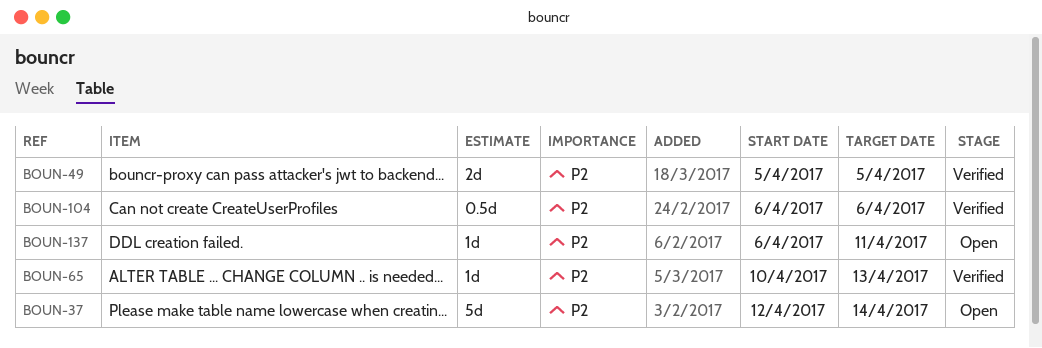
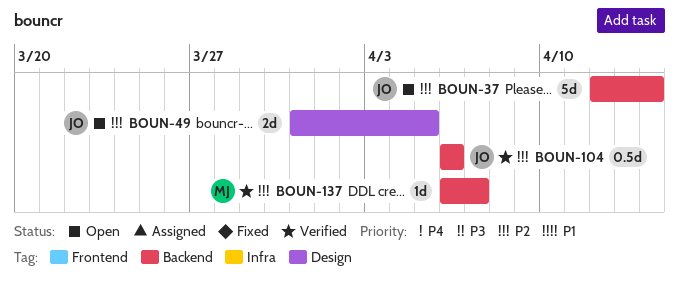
BOUN-49, status: Verified -> Open
BOUN-49, start: Apr 5 -> Mar 31
BOUN-65: present -> none
BOUN-137, status: Open -> Verified
BOUN-137, due: Apr 11 -> Apr 7

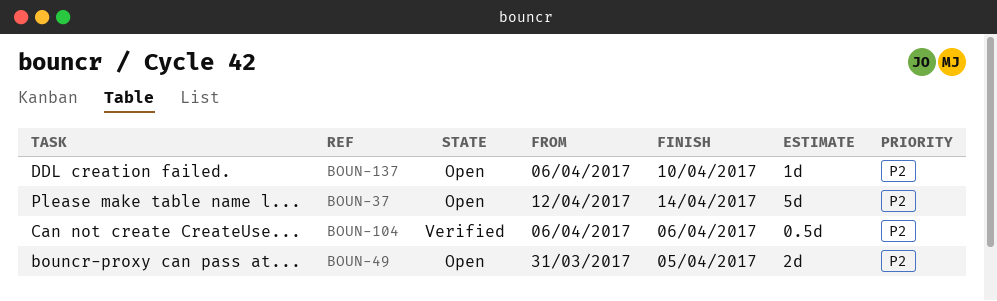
BOUN-137, status: Verified -> Open
BOUN-137, due: Apr 7 -> Apr 10

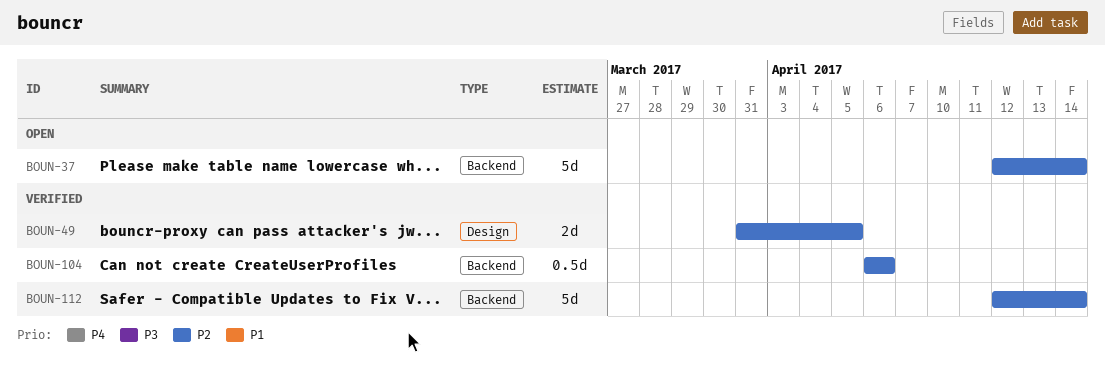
BOUN-49, status: Open -> Verified
BOUN-112: none -> present
BOUN-137: present -> none

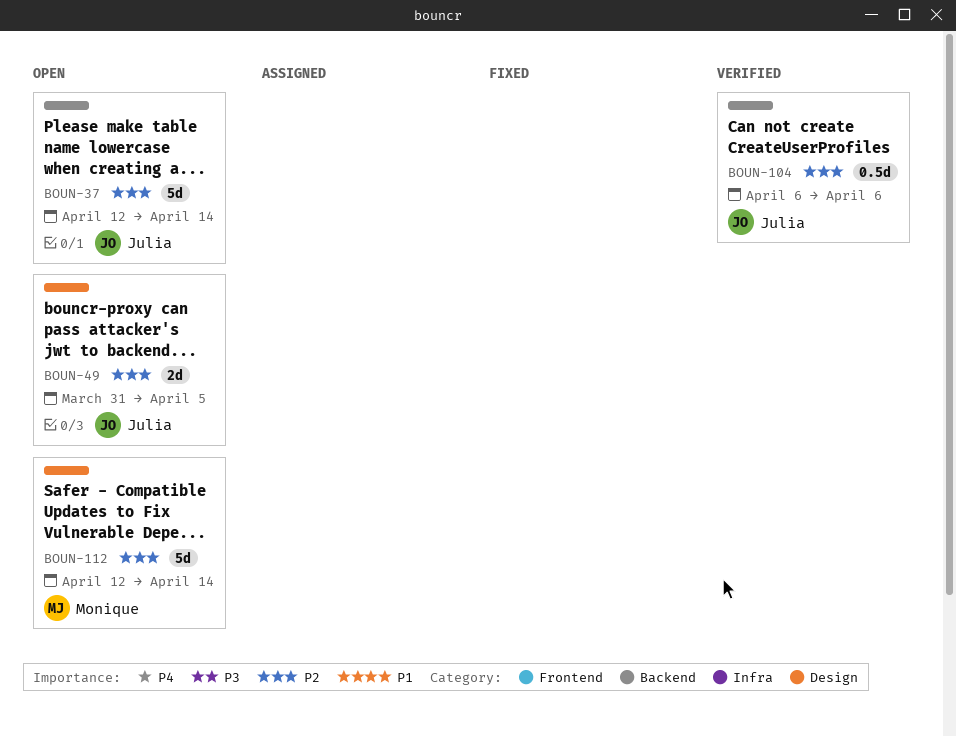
BOUN-49, status: Verified -> Open
BOUN-112, status: Verified -> Open
BOUN-112, label: Backend -> Design

